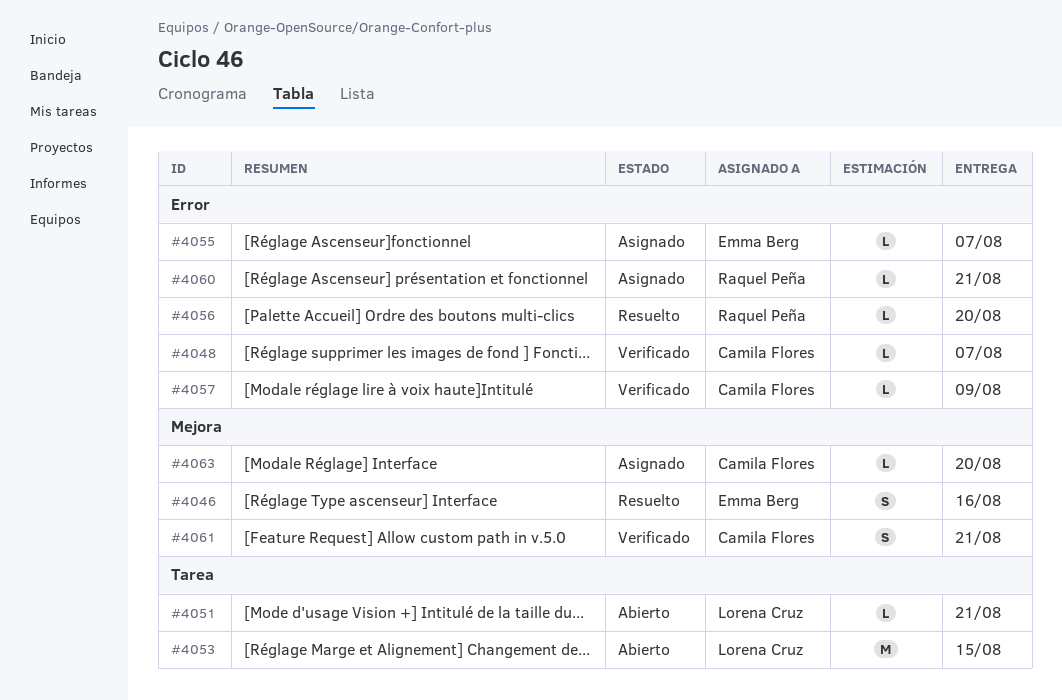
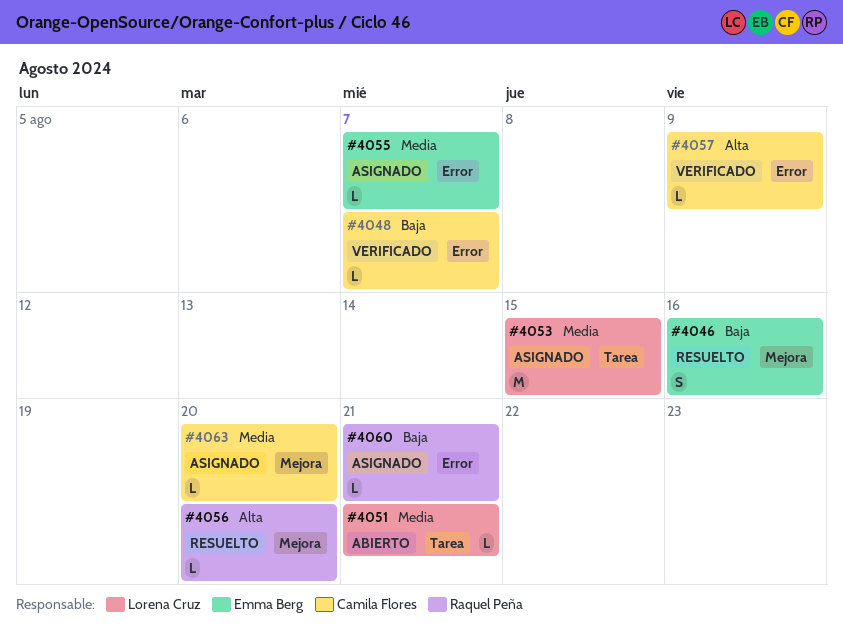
#4053, status: Abierto -> Asignado
#4056, label: Error -> Mejora
#4061: present -> none

